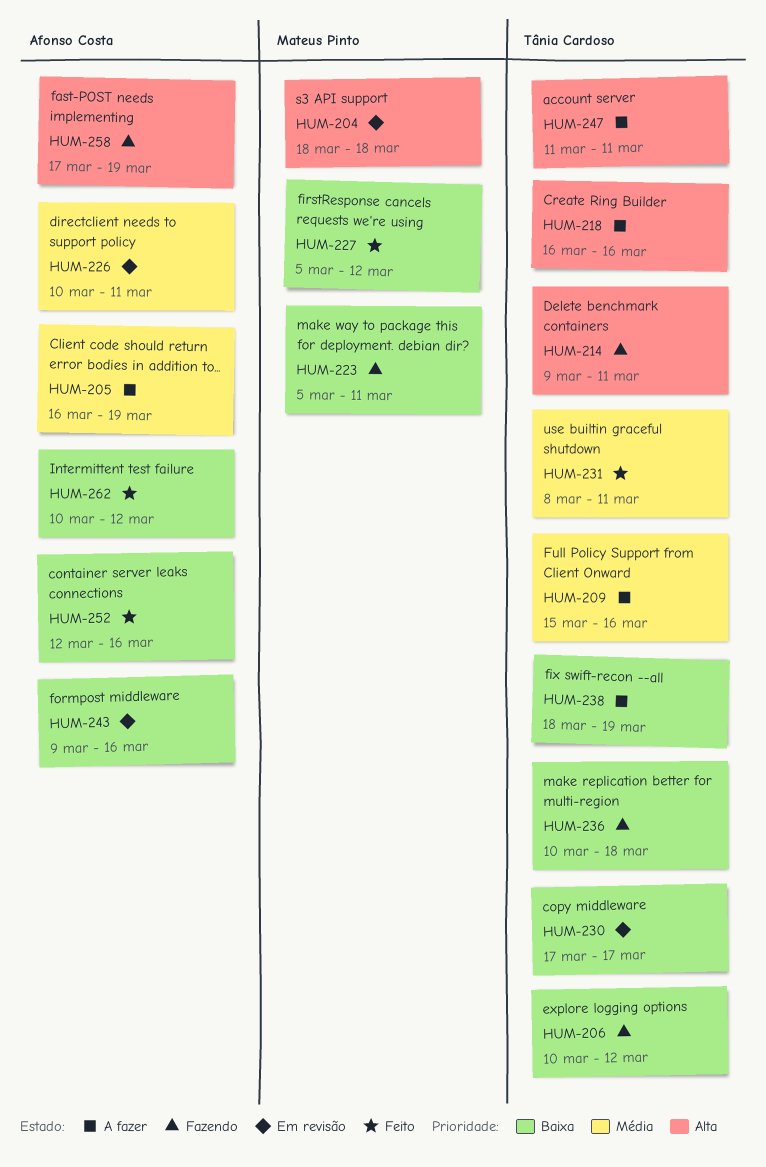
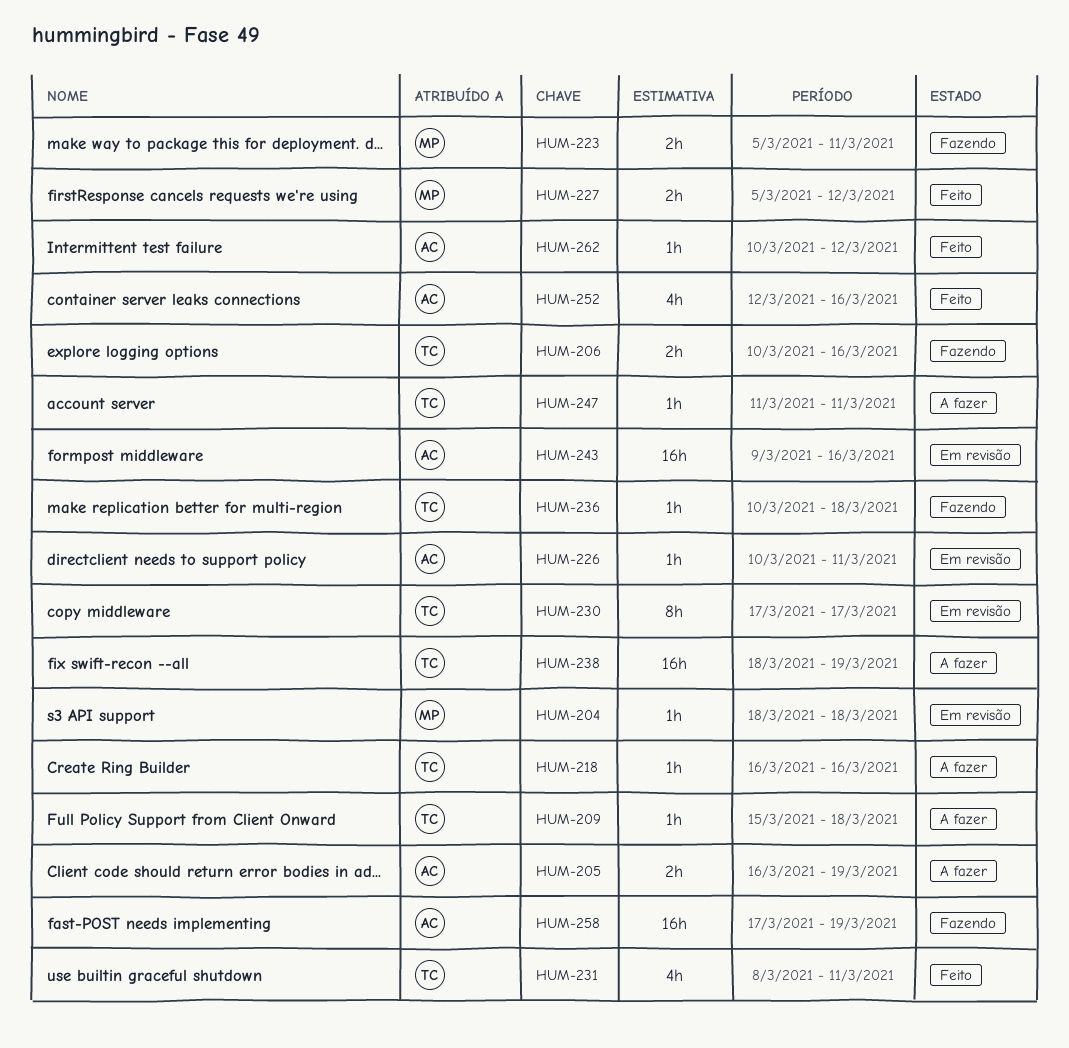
HUM-206, due: Mar 12 -> Mar 16
HUM-209, due: Mar 16 -> Mar 18
HUM-214: present -> none

